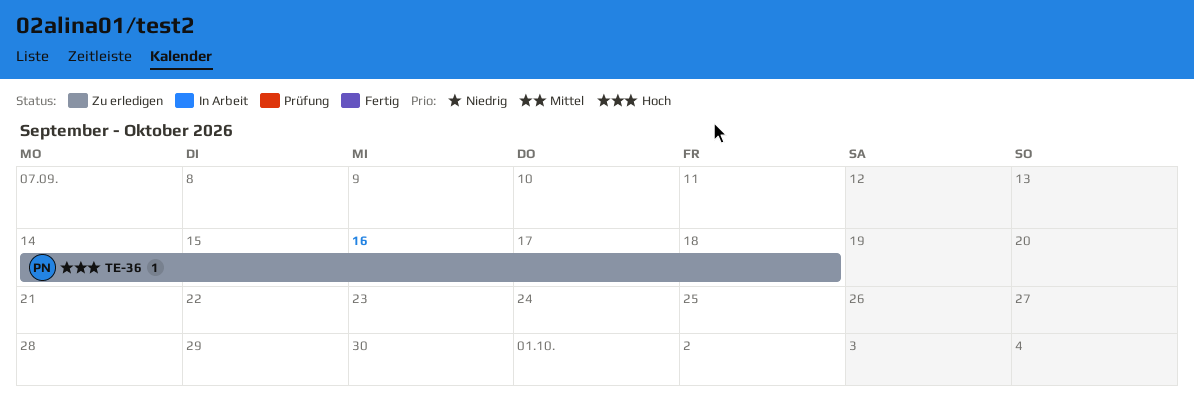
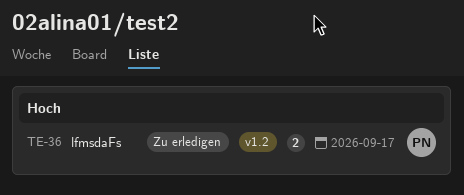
TE-36, estimate: 1 -> 2
TE-36, due: Sep 18 -> Sep 17

